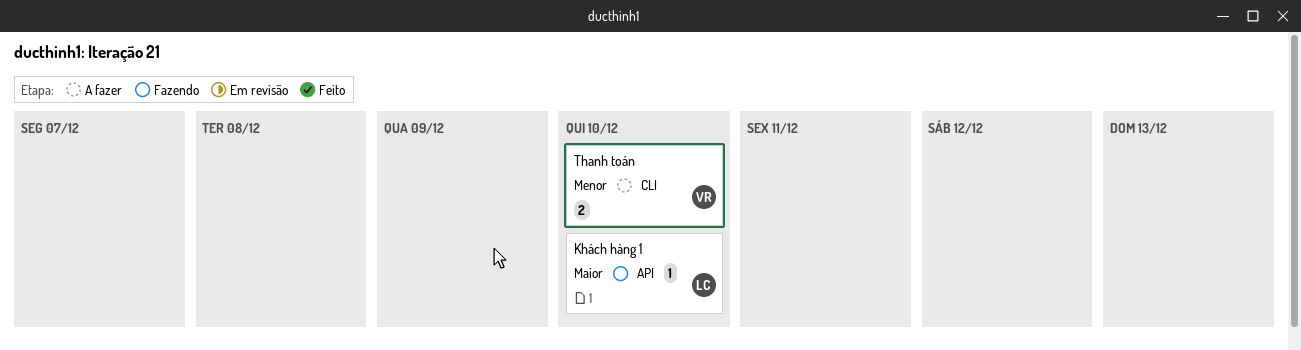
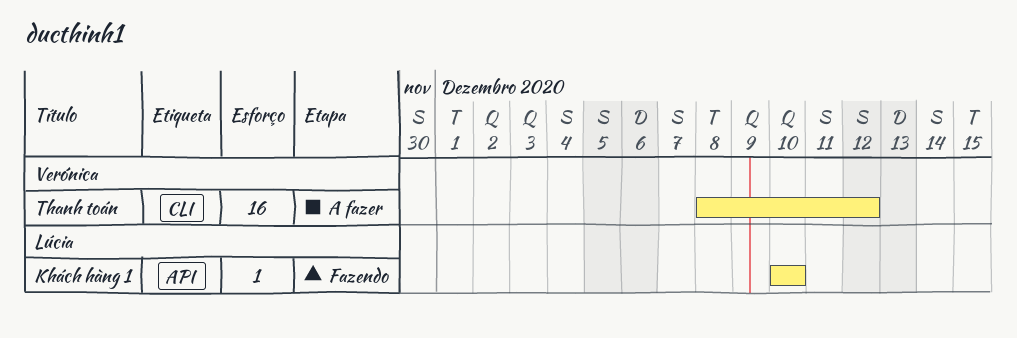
Thanh toán, estimate: 2 -> 16
Thanh toán, due: Dec 10 -> Dec 12

